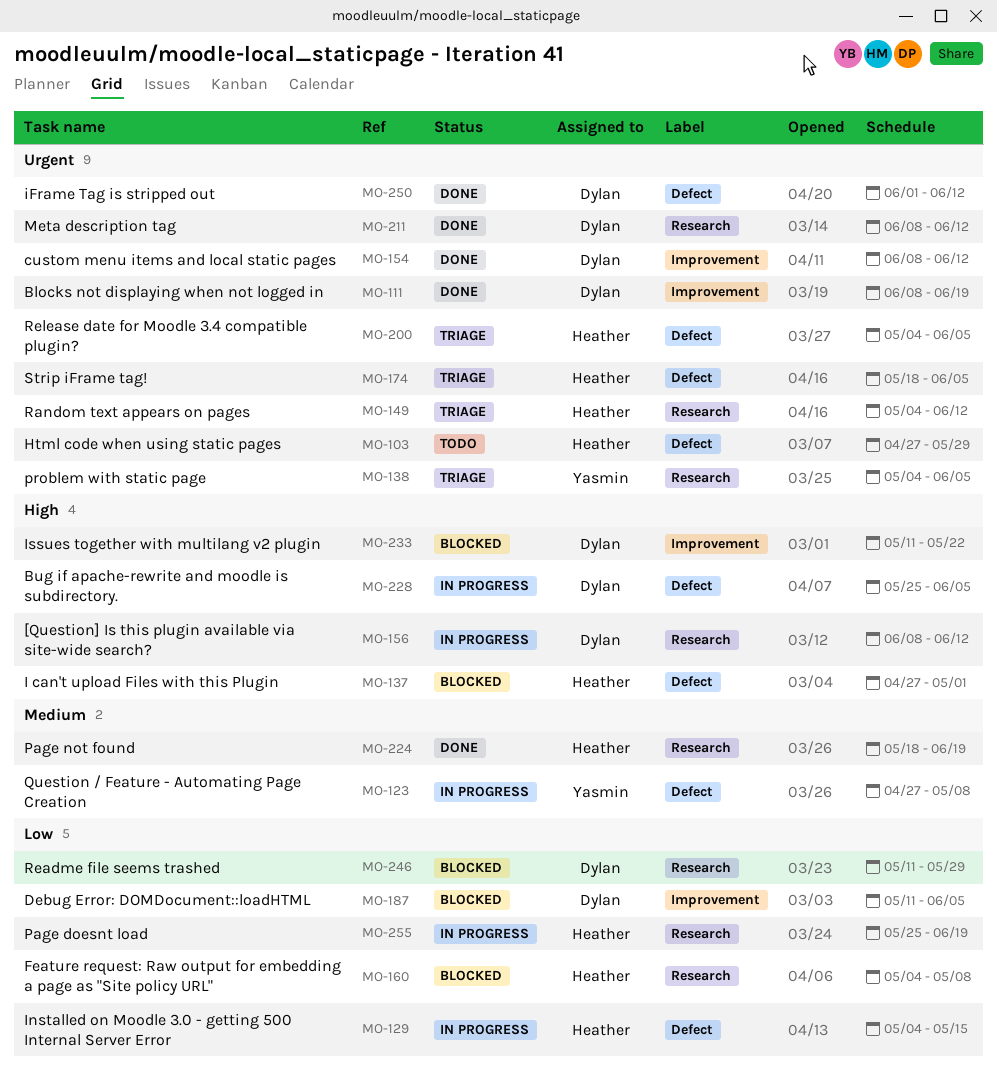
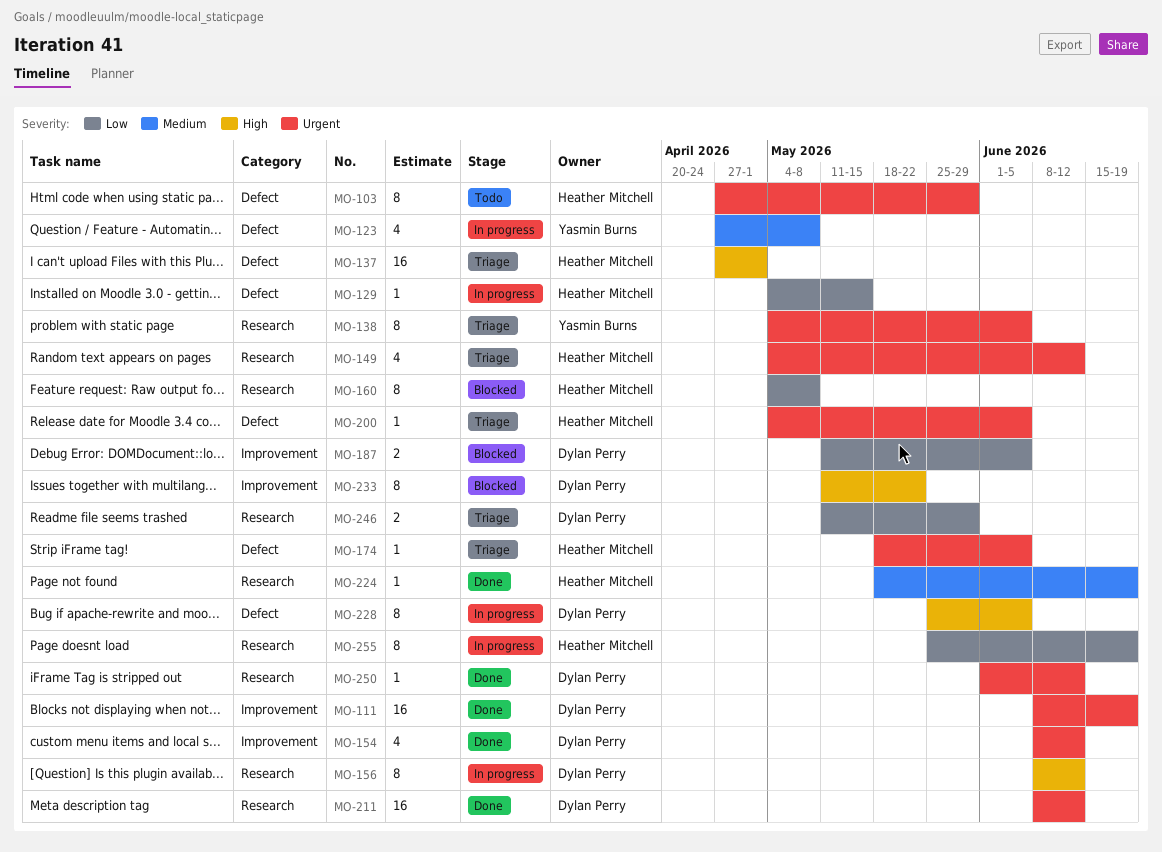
MO-137, status: Blocked -> Triage
MO-246, status: Blocked -> Triage
MO-250, label: Defect -> Research

